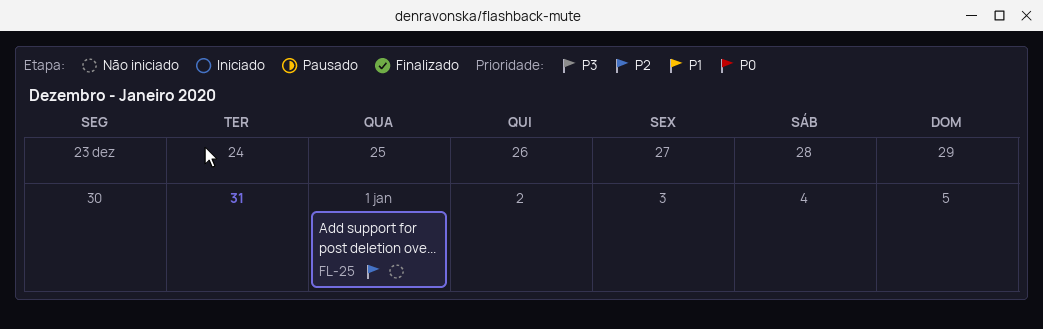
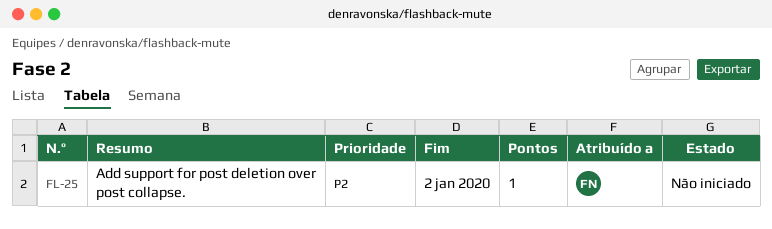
FL-25, due: Jan 1 -> Jan 2

